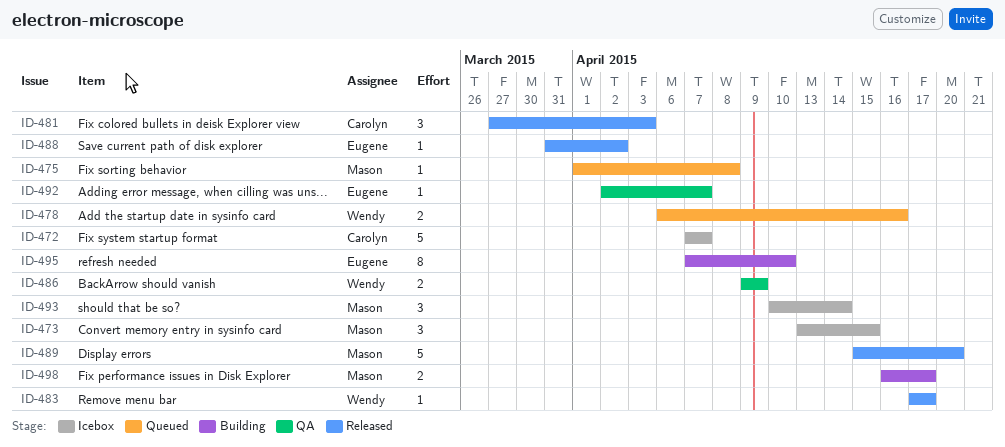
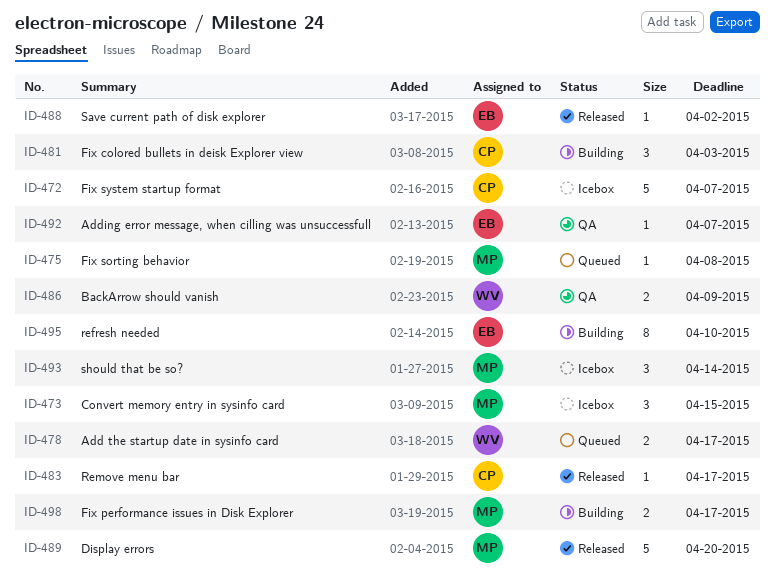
ID-478, due: Apr 16 -> Apr 17
ID-481, status: Released -> Building
ID-483, owner: Wendy -> Carolyn

